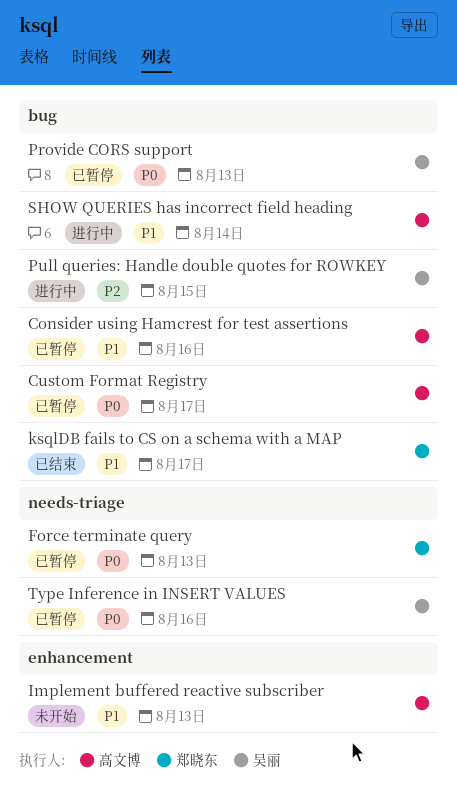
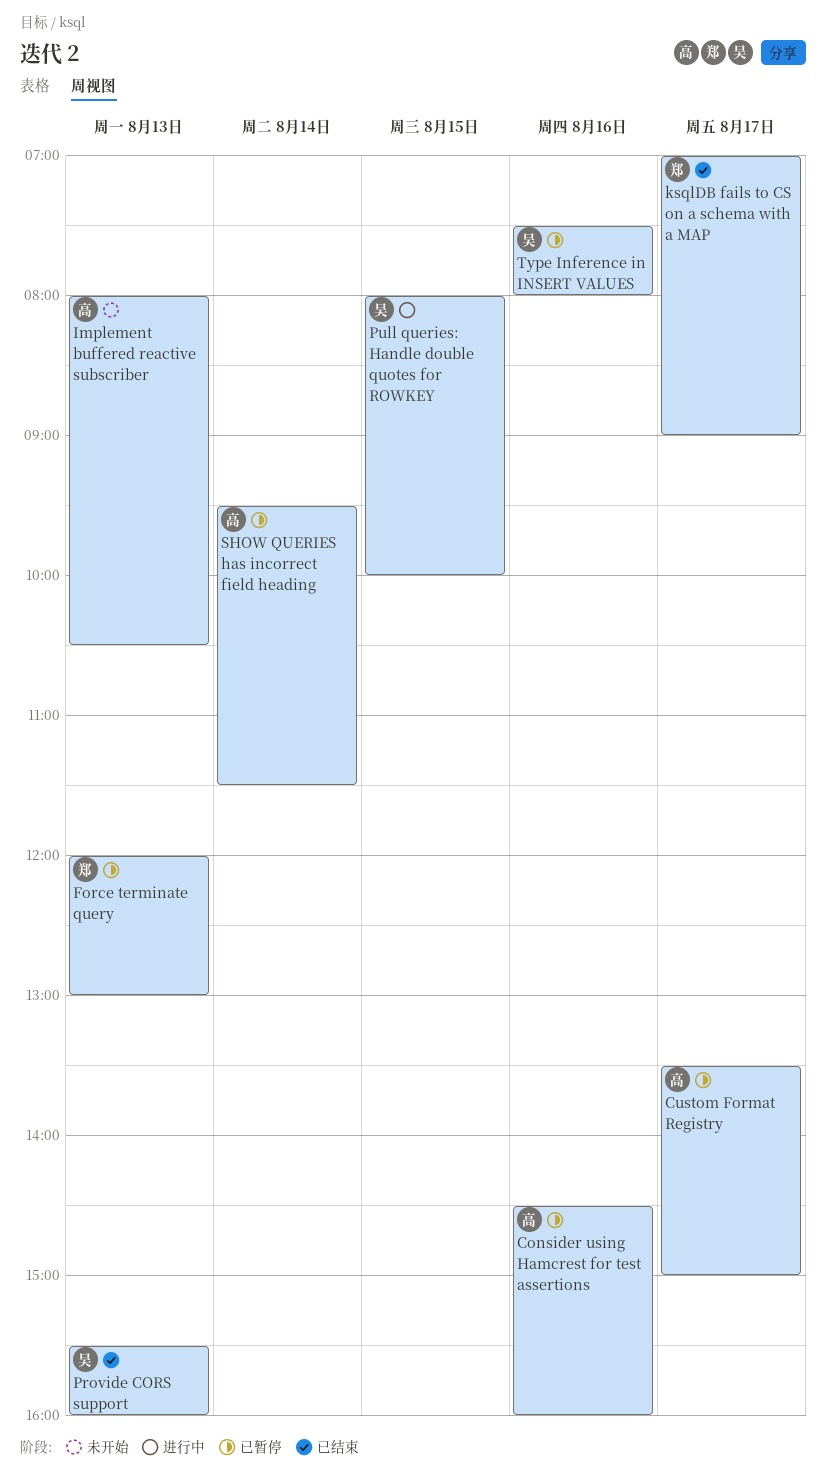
Provide CORS support, status: 已暂停 -> 已结束
SHOW QUERIES has incorrect field heading, status: 进行中 -> 已暂停

